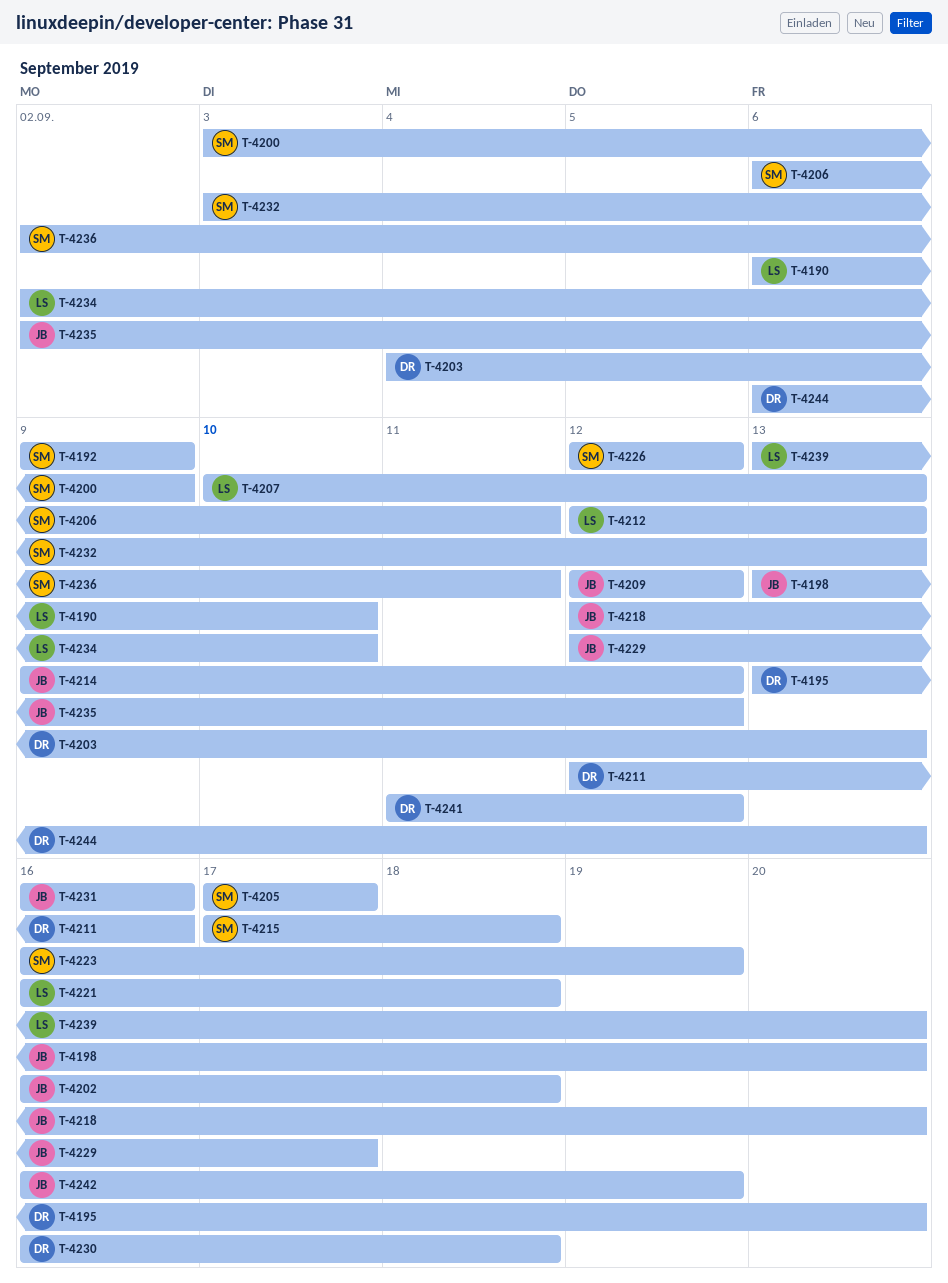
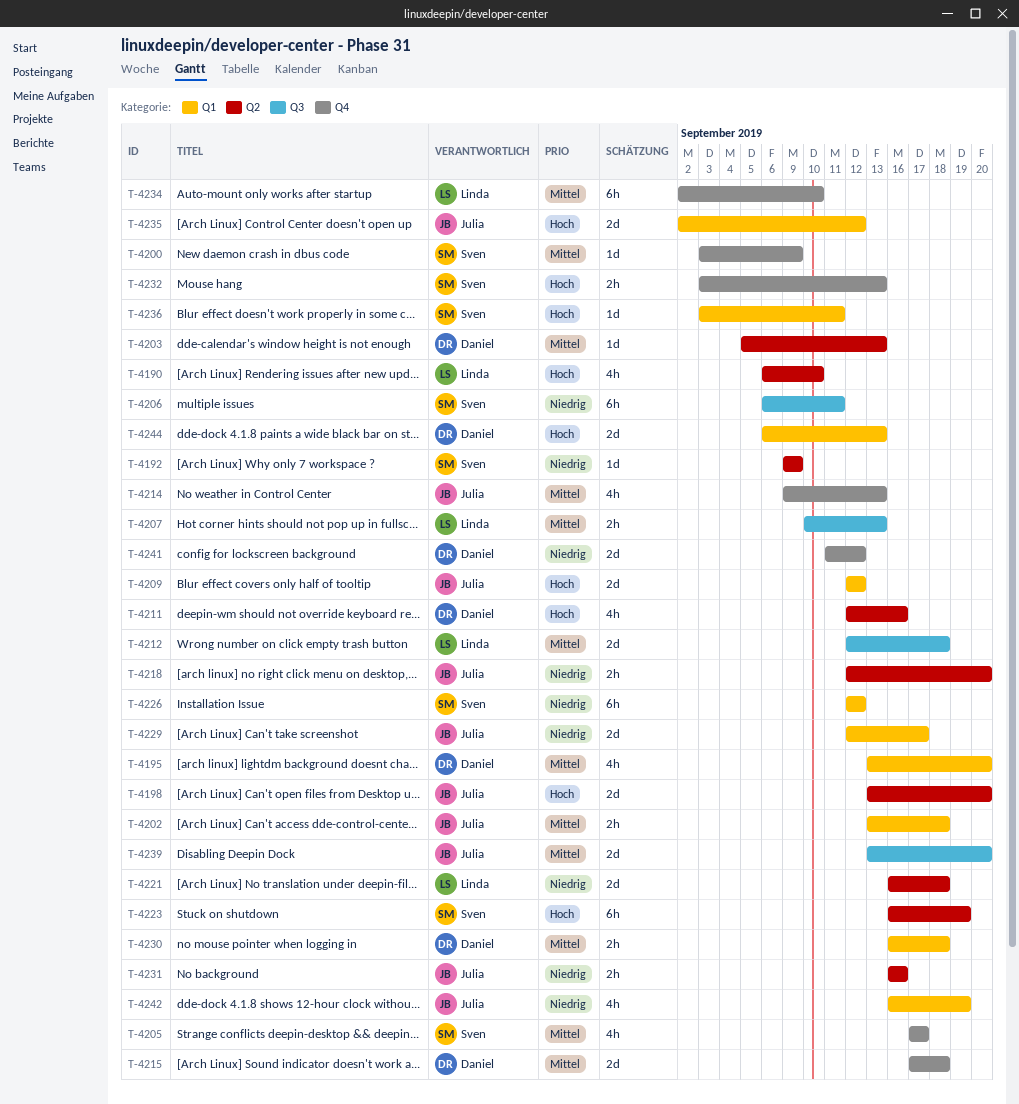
T-4202, start: Sep 16 -> Sep 13
T-4203, start: Sep 4 -> Sep 5
T-4212, due: Sep 13 -> Sep 18
T-4214, due: Sep 12 -> Sep 13
T-4215, owner: Sven -> Daniel
T-4236, start: Sep 2 -> Sep 3
T-4239, owner: Linda -> Julia

